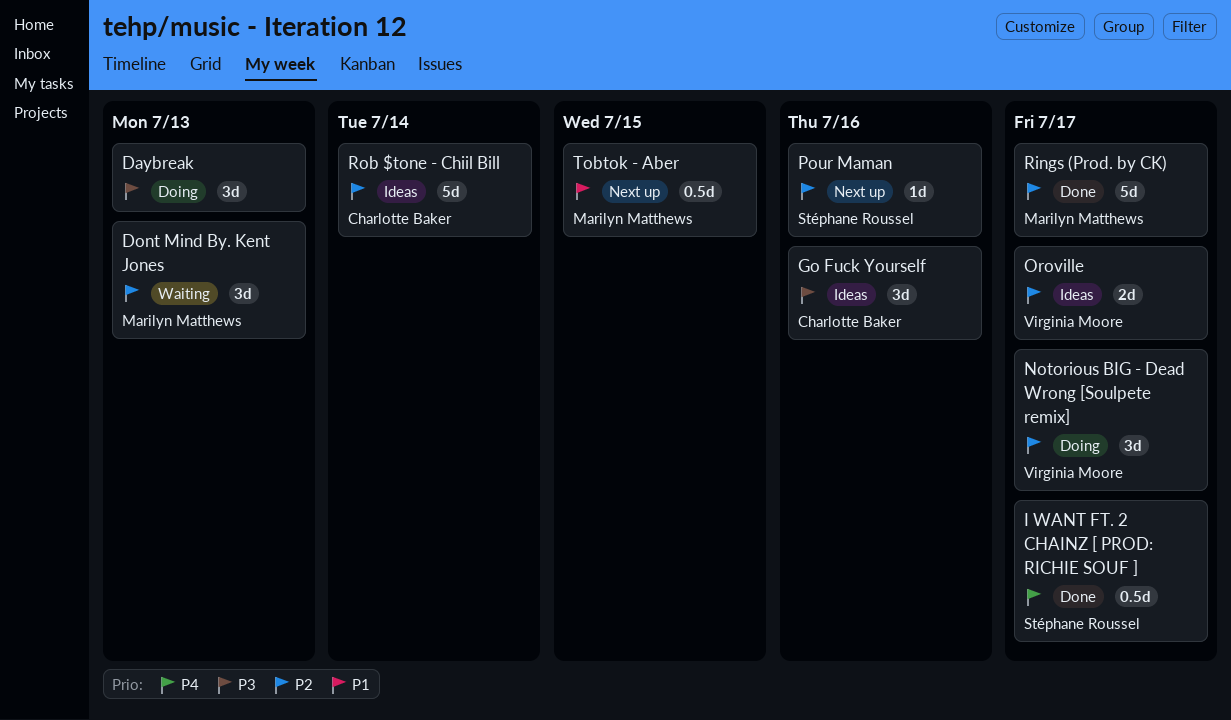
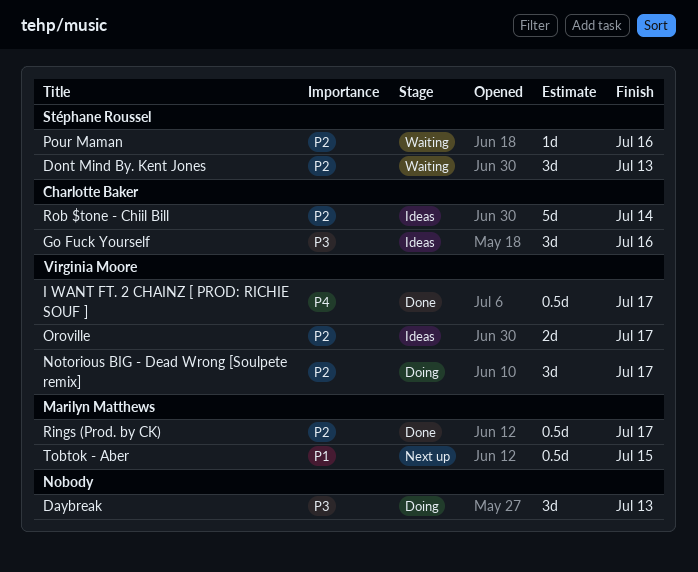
Dont Mind By. Kent Jones, owner: Marilyn Matthews -> Stéphane Roussel
I WANT FT. 2 CHAINZ [ PROD: RICHIE SOUF ], owner: Stéphane Roussel -> Virginia Moore
Pour Maman, status: Next up -> Waiting
Rings (Prod. by CK), estimate: 5d -> 0.5d

